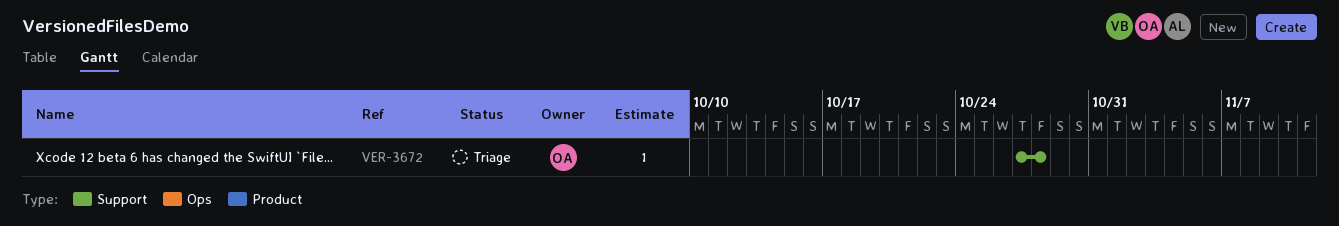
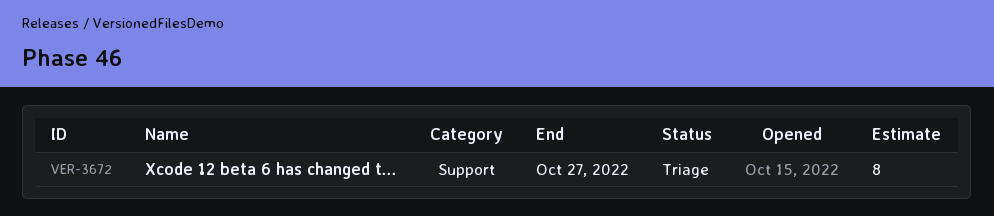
VER-3672, estimate: 1 -> 8
VER-3672, due: Oct 28 -> Oct 27

